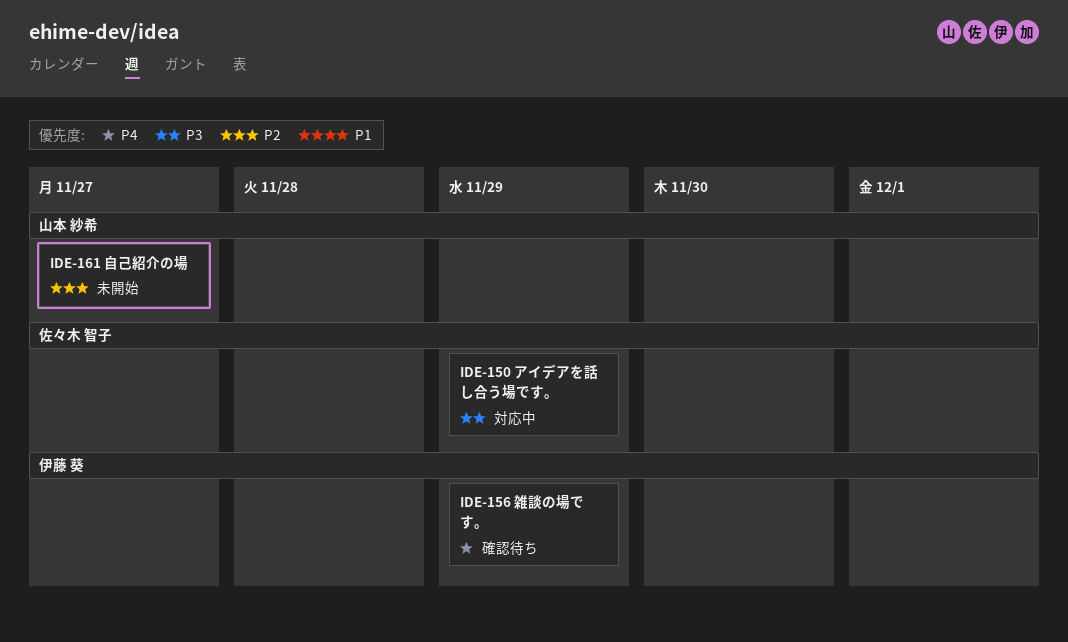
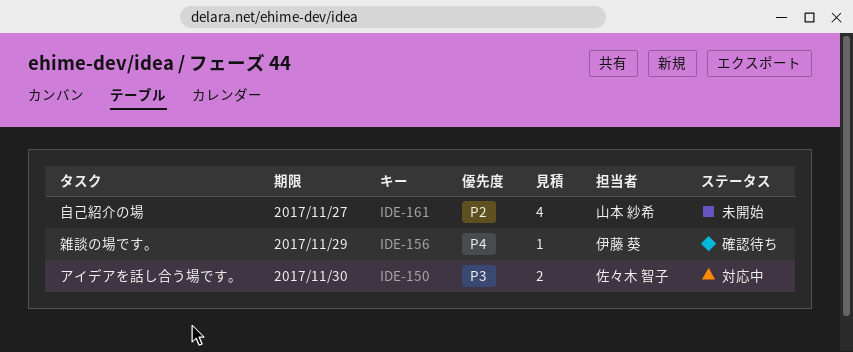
IDE-150, due: Nov 29 -> Nov 30

